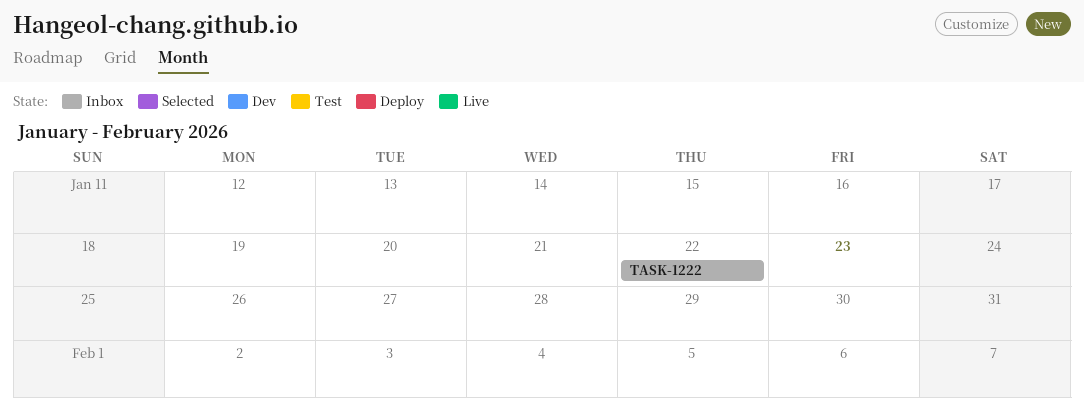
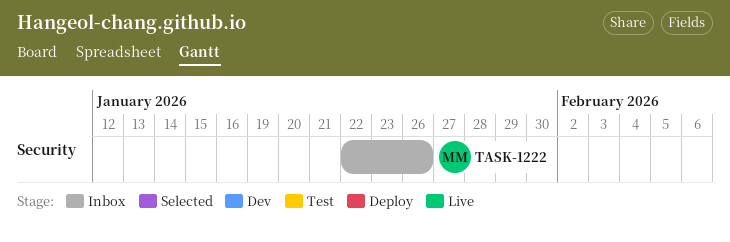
TASK-1222, due: Jan 22 -> Jan 26

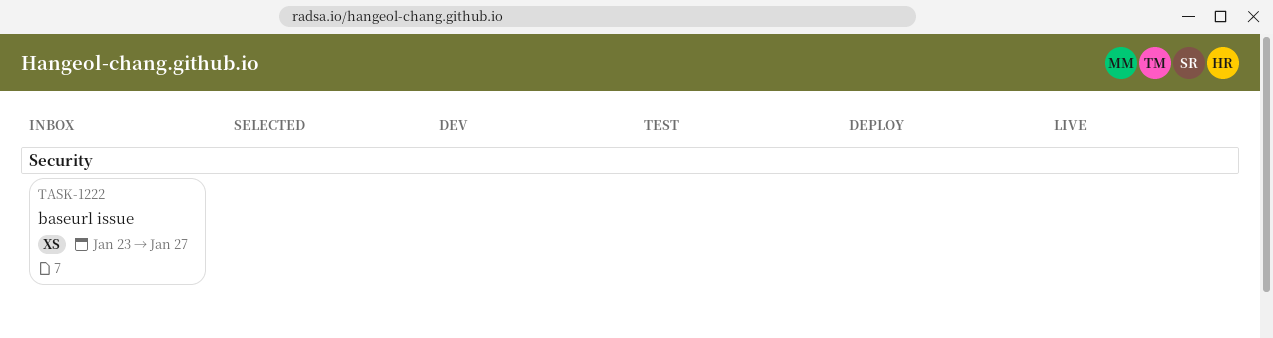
TASK-1222, start: Jan 22 -> Jan 23
TASK-1222, due: Jan 26 -> Jan 27

